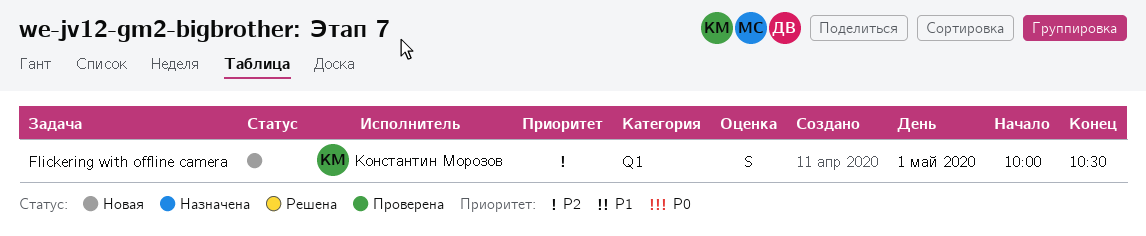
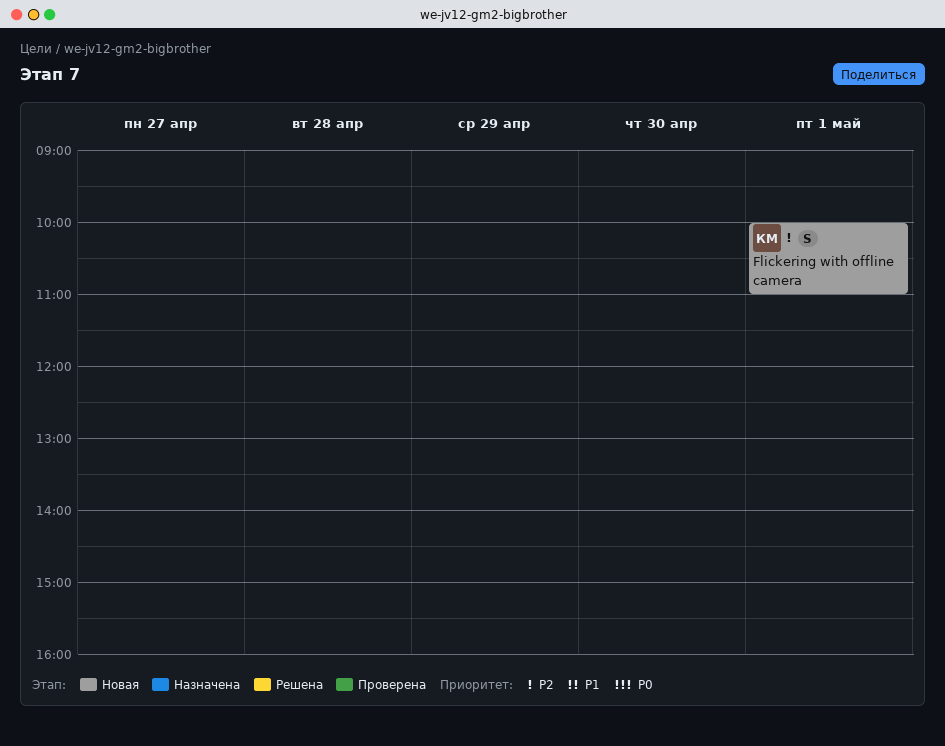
Flickering with offline camera, ends: 10:30 -> 11:00

